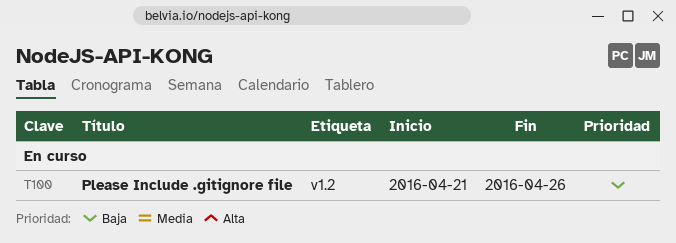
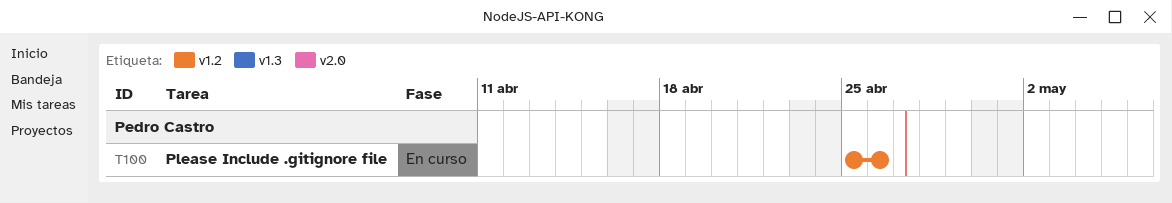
T100, start: Apr 21 -> Apr 25

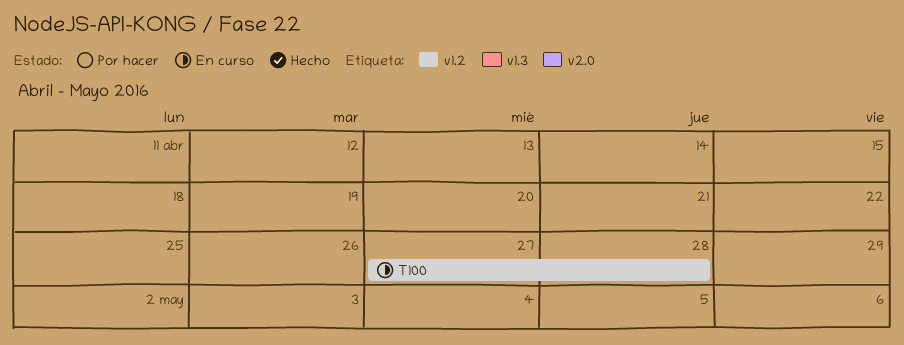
T100, start: Apr 25 -> Apr 27
T100, due: Apr 26 -> Apr 28

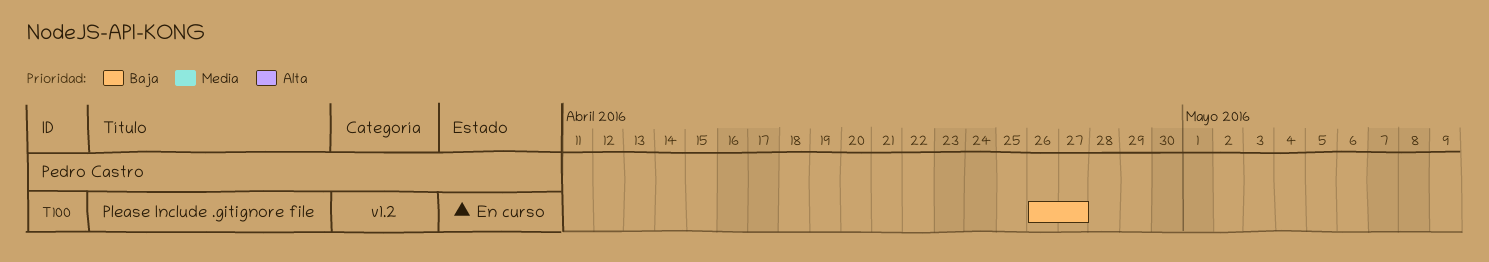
T100, start: Apr 27 -> Apr 26
T100, due: Apr 28 -> Apr 27

